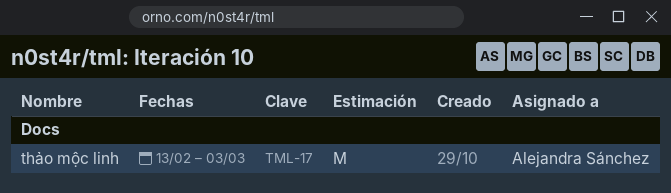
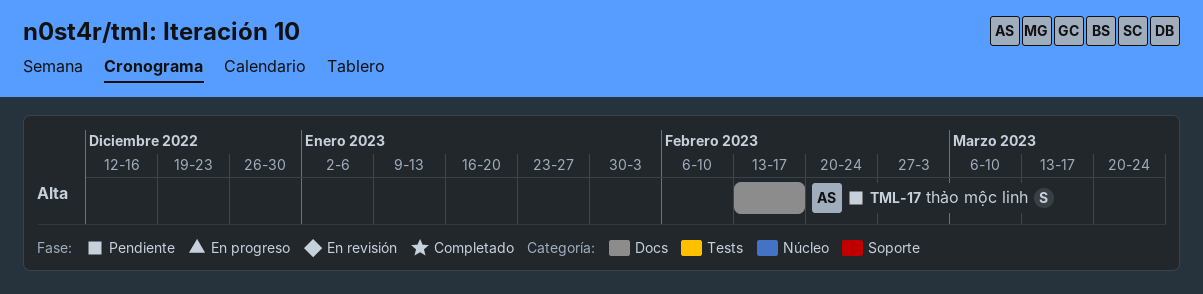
TML-17, estimate: M -> S
TML-17, due: Mar 3 -> Feb 17

